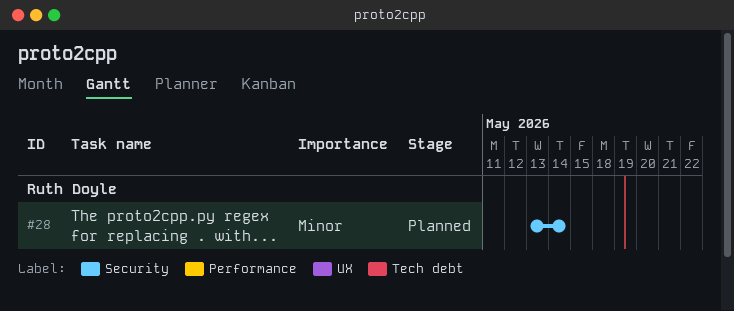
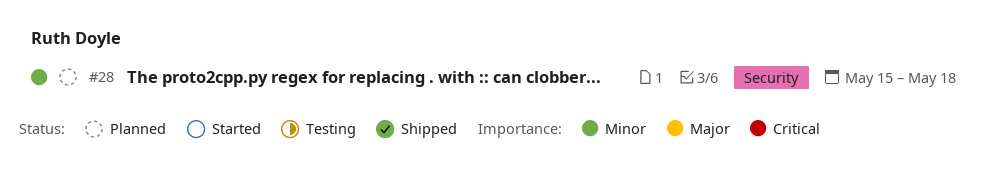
#28, start: May 13 -> May 15
#28, due: May 14 -> May 18

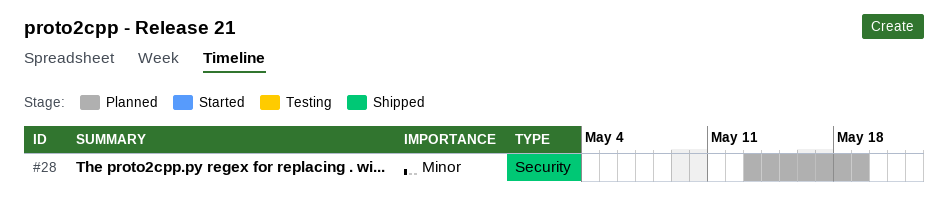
#28, start: May 15 -> May 13
#28, due: May 18 -> May 19

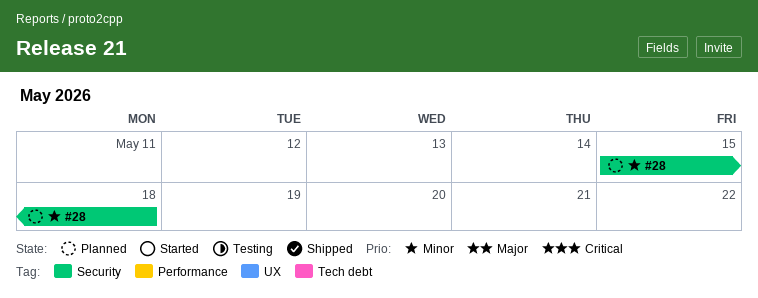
#28, start: May 13 -> May 15
#28, due: May 19 -> May 18

